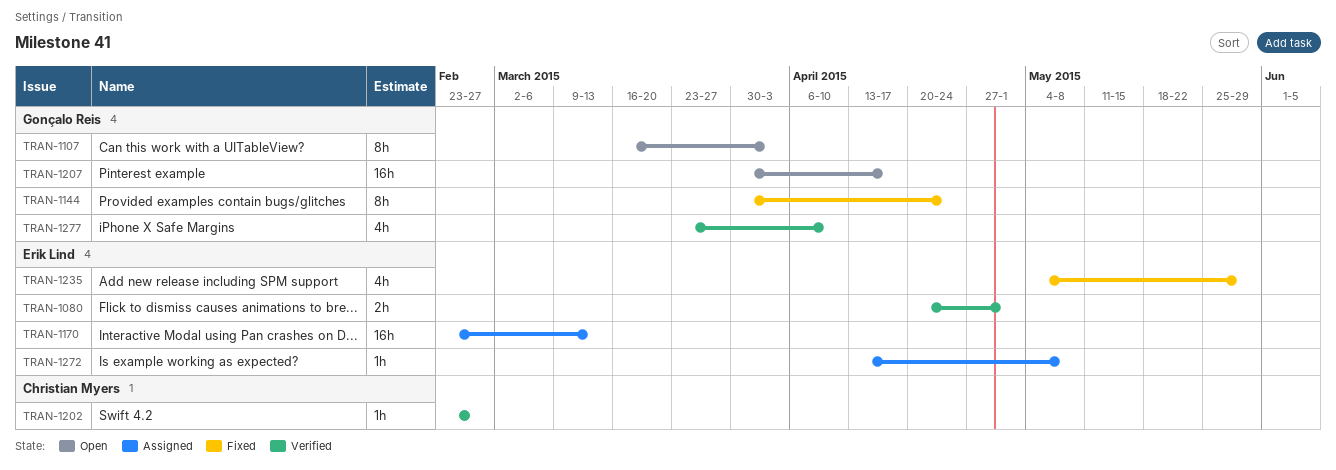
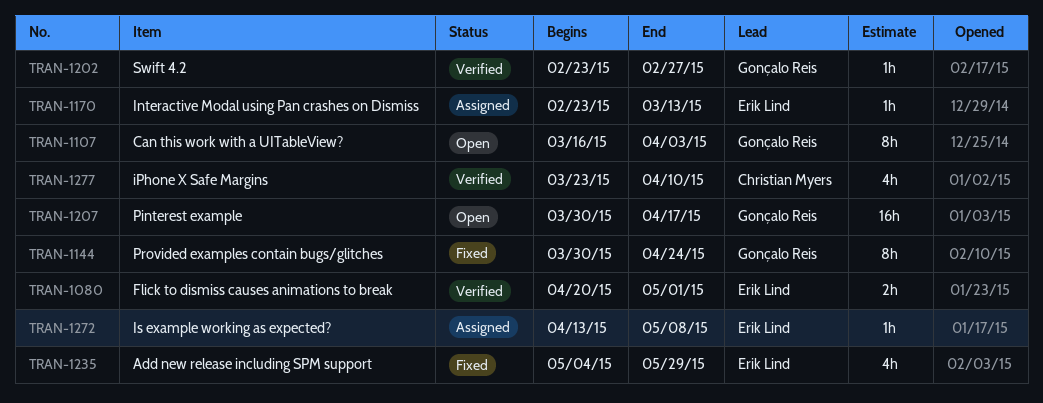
TRAN-1170, estimate: 16h -> 1h
TRAN-1202, owner: Christian Myers -> Gonçalo Reis
TRAN-1277, owner: Gonçalo Reis -> Christian Myers

